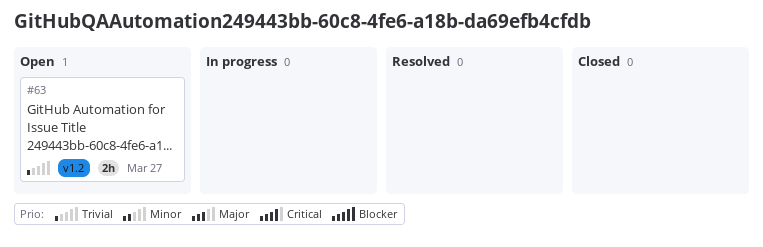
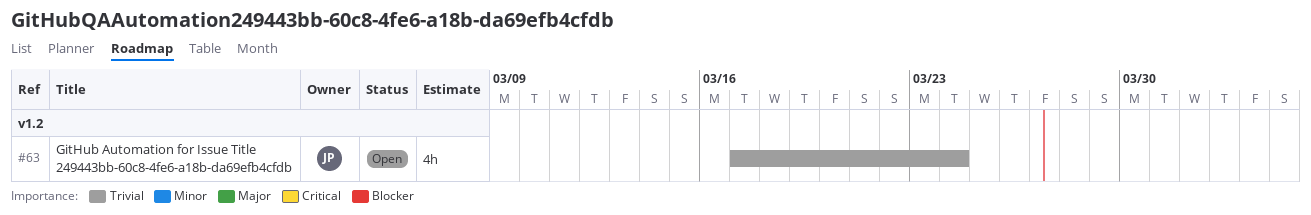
#63, estimate: 2h -> 4h
#63, due: Mar 27 -> Mar 24

